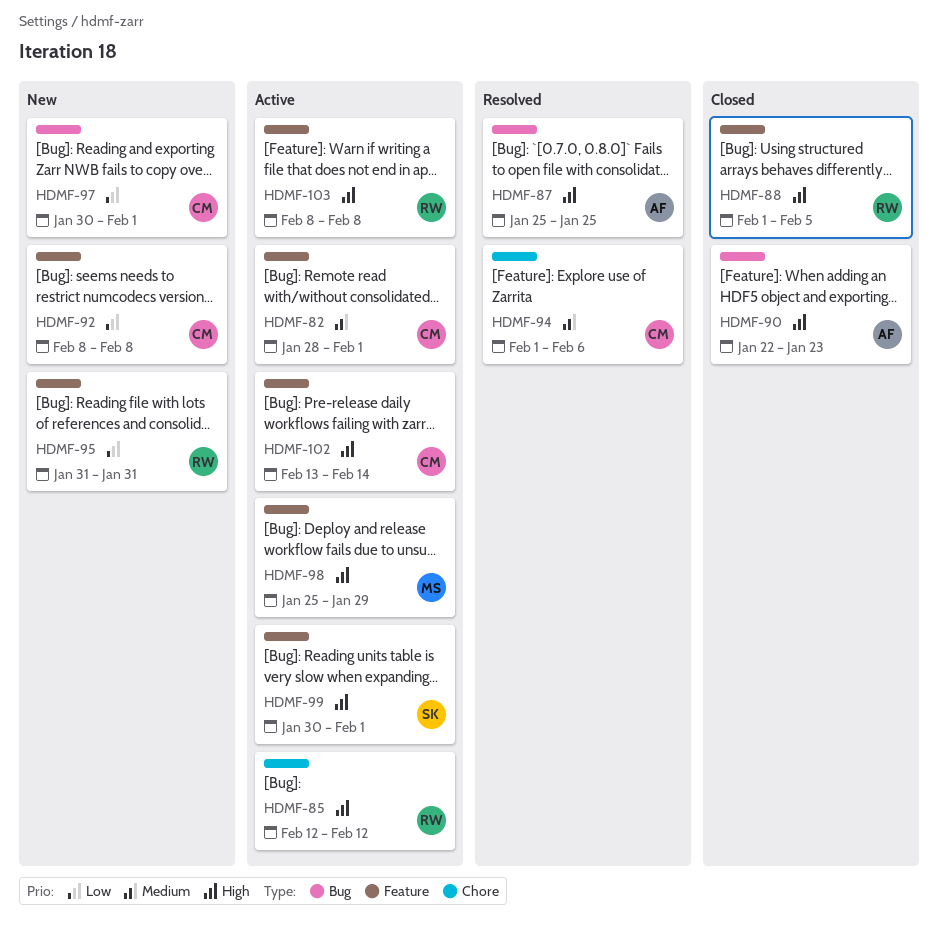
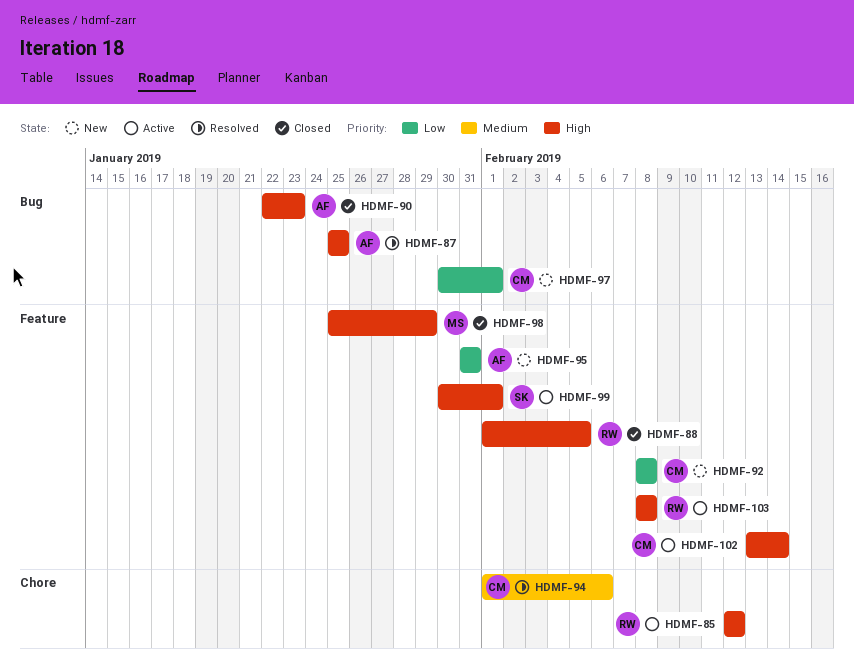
HDMF-82: present -> none
HDMF-95, owner: RW -> AF
HDMF-98, status: Active -> Closed

